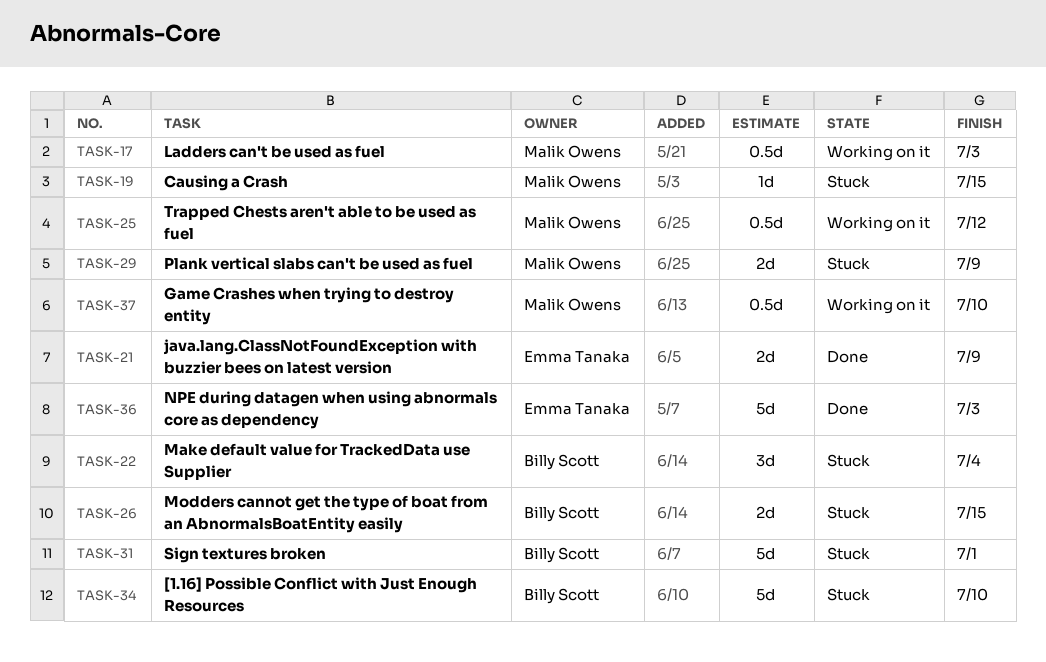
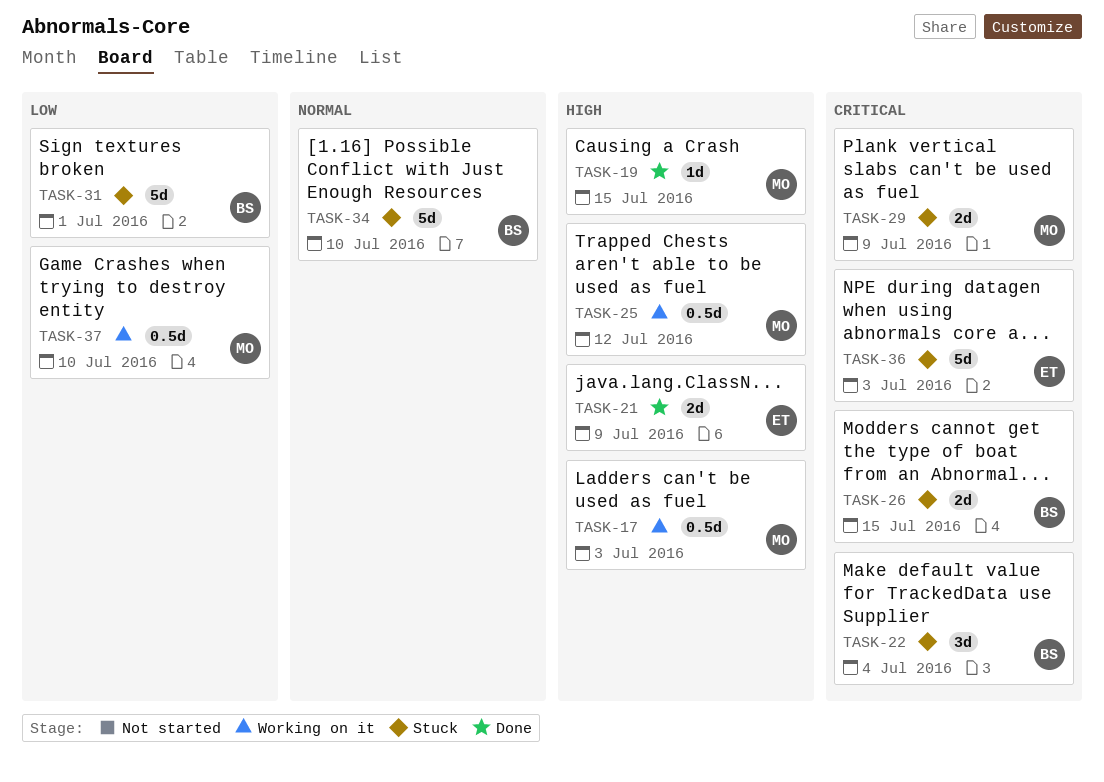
TASK-19, status: Stuck -> Done
TASK-36, status: Done -> Stuck

